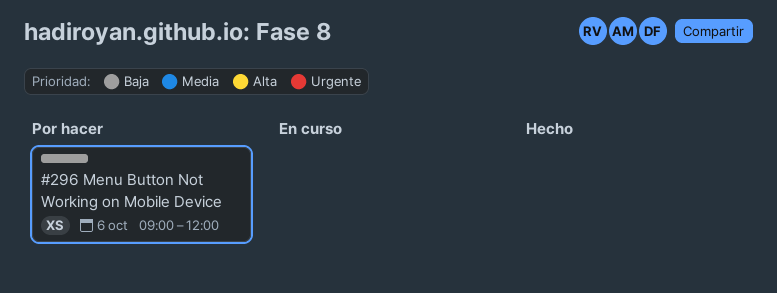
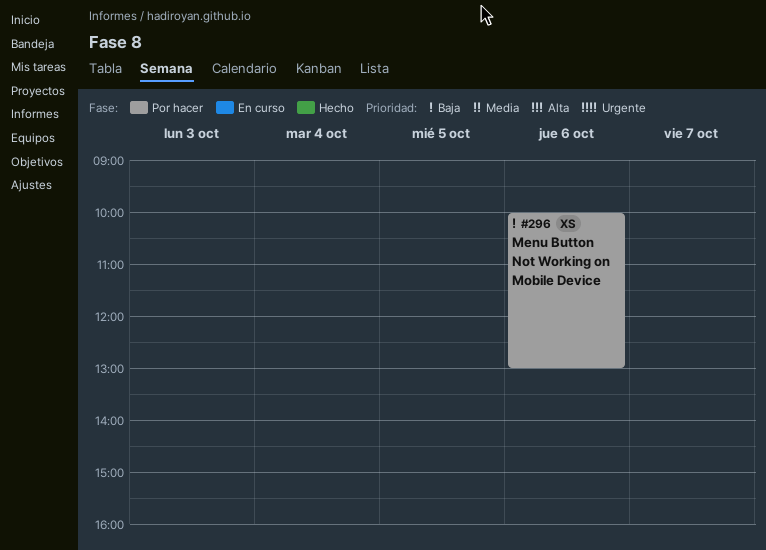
#296, begins: 09:00 -> 10:00
#296, ends: 12:00 -> 13:00

